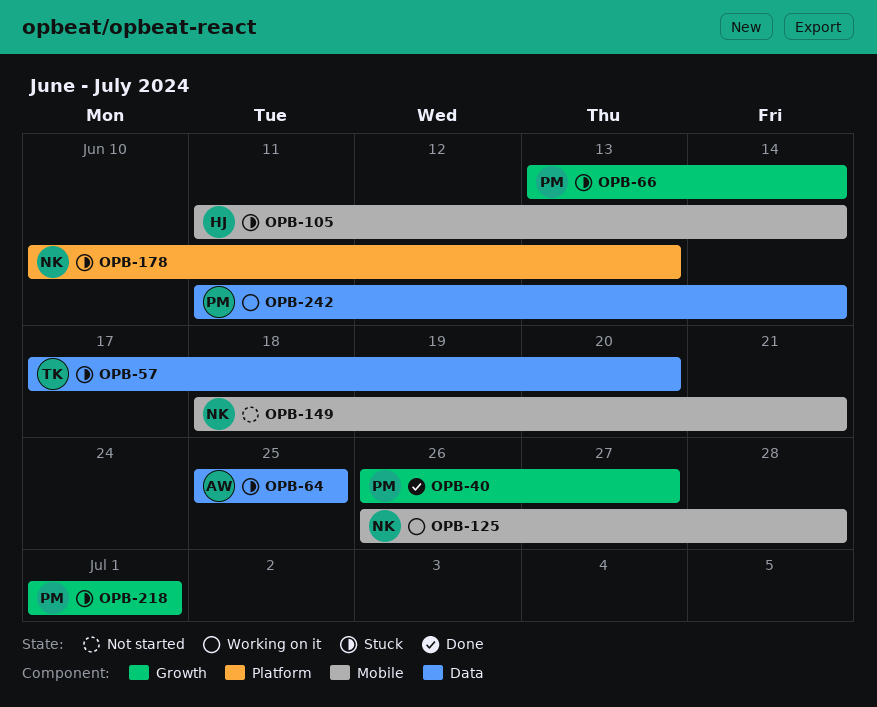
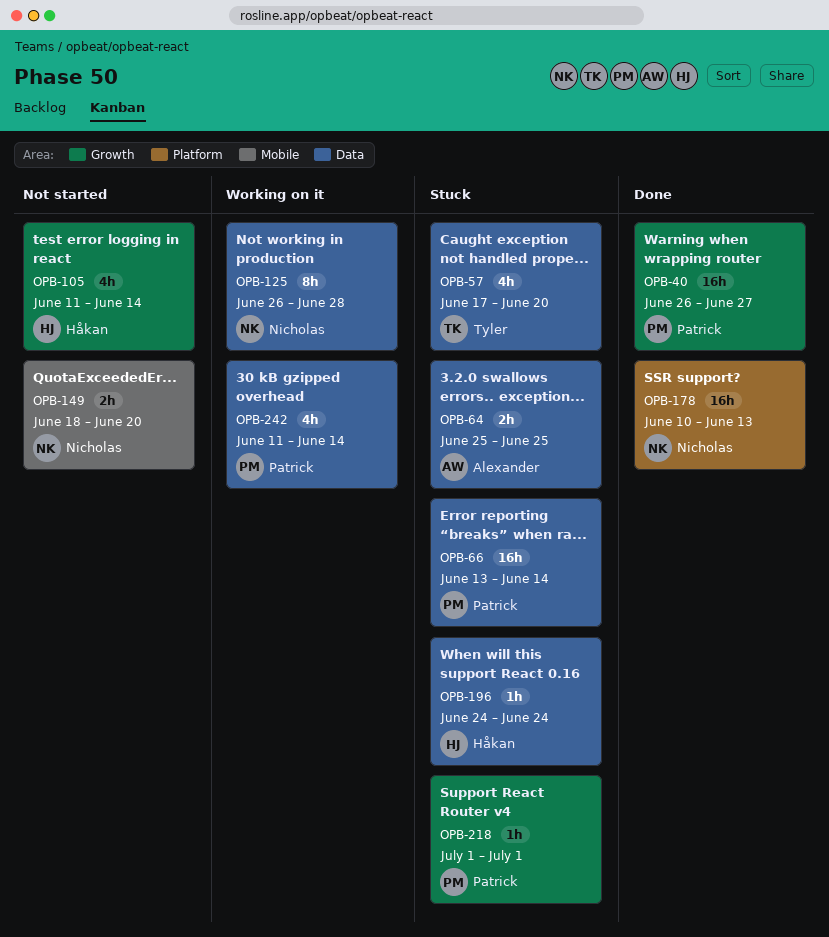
OPB-66, label: Growth -> Data
OPB-105, status: Stuck -> Not started
OPB-105, label: Mobile -> Growth
OPB-125, label: Mobile -> Data
OPB-149, due: Jun 21 -> Jun 20
OPB-178, status: Stuck -> Done
OPB-196: none -> present

